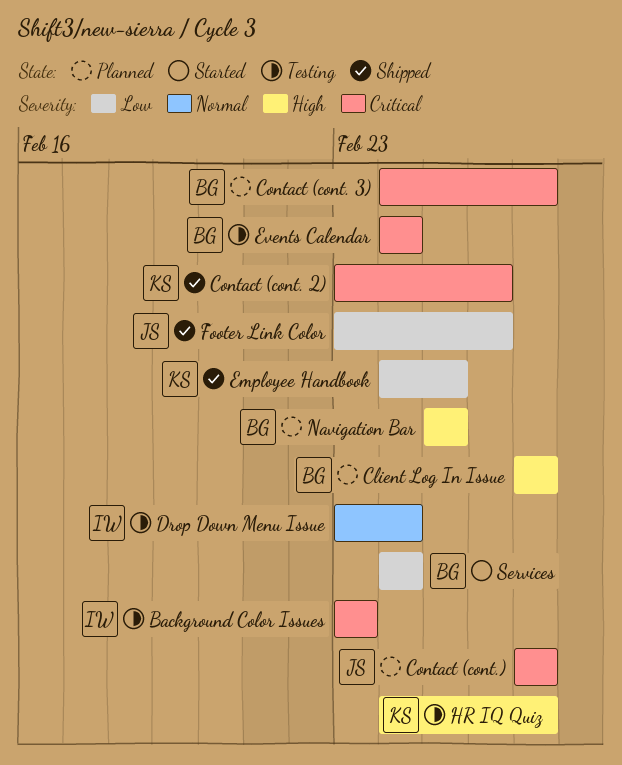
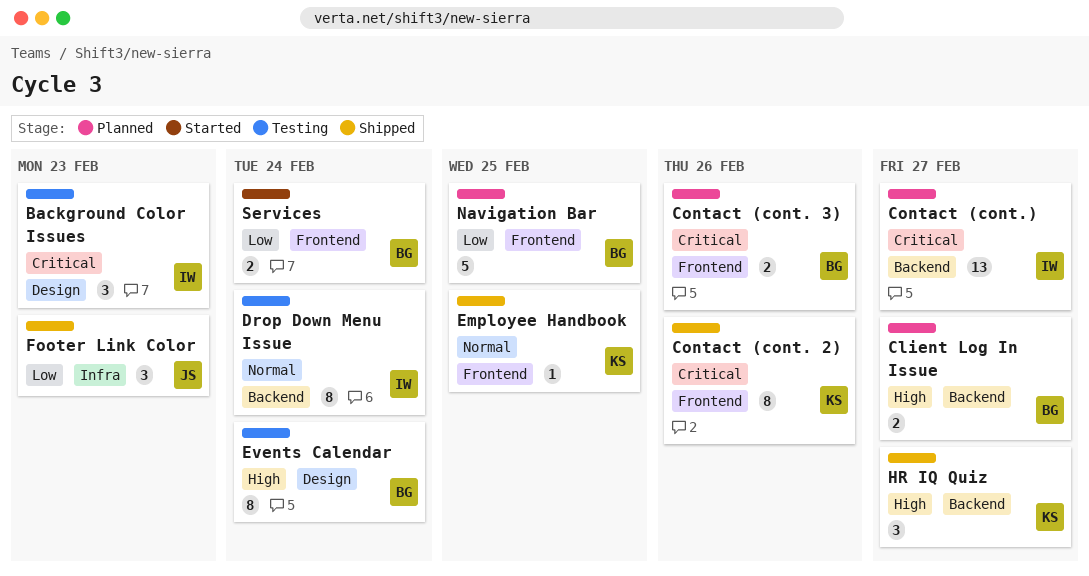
Contact (cont. 3), due: Feb 27 -> Feb 26
Contact (cont.), owner: JS -> IW
Employee Handbook, priority: Low -> Normal
Events Calendar, priority: Critical -> High
Footer Link Color, due: Feb 26 -> Feb 23
HR IQ Quiz, status: Testing -> Shipped
Navigation Bar, priority: High -> Low

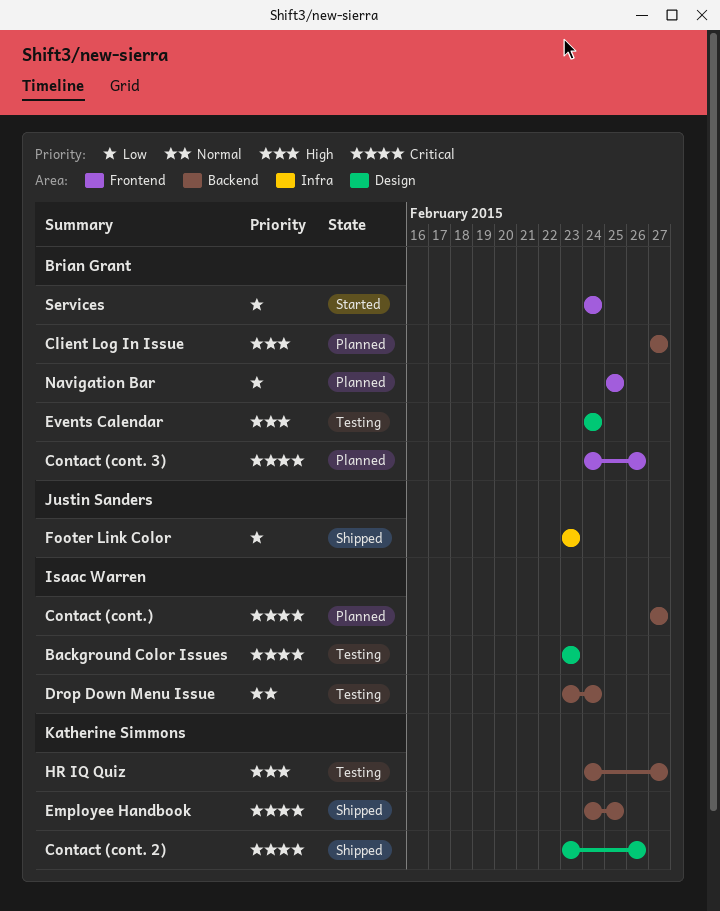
Contact (cont. 2), label: Frontend -> Design
Employee Handbook, priority: Normal -> Critical
Employee Handbook, label: Frontend -> Backend
HR IQ Quiz, status: Shipped -> Testing

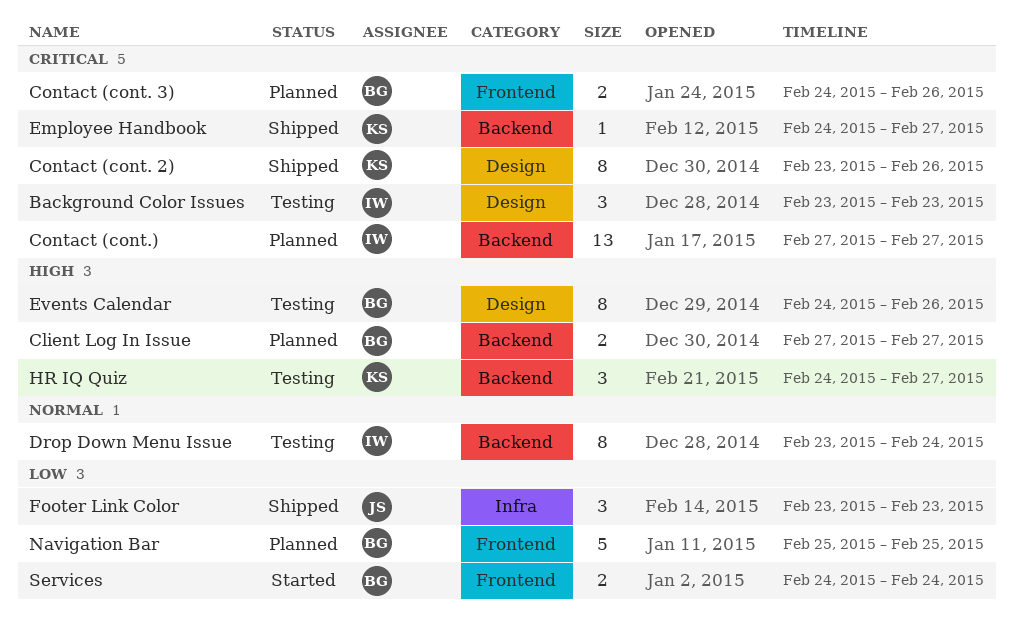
Employee Handbook, due: Feb 25 -> Feb 27
Events Calendar, due: Feb 24 -> Feb 26

